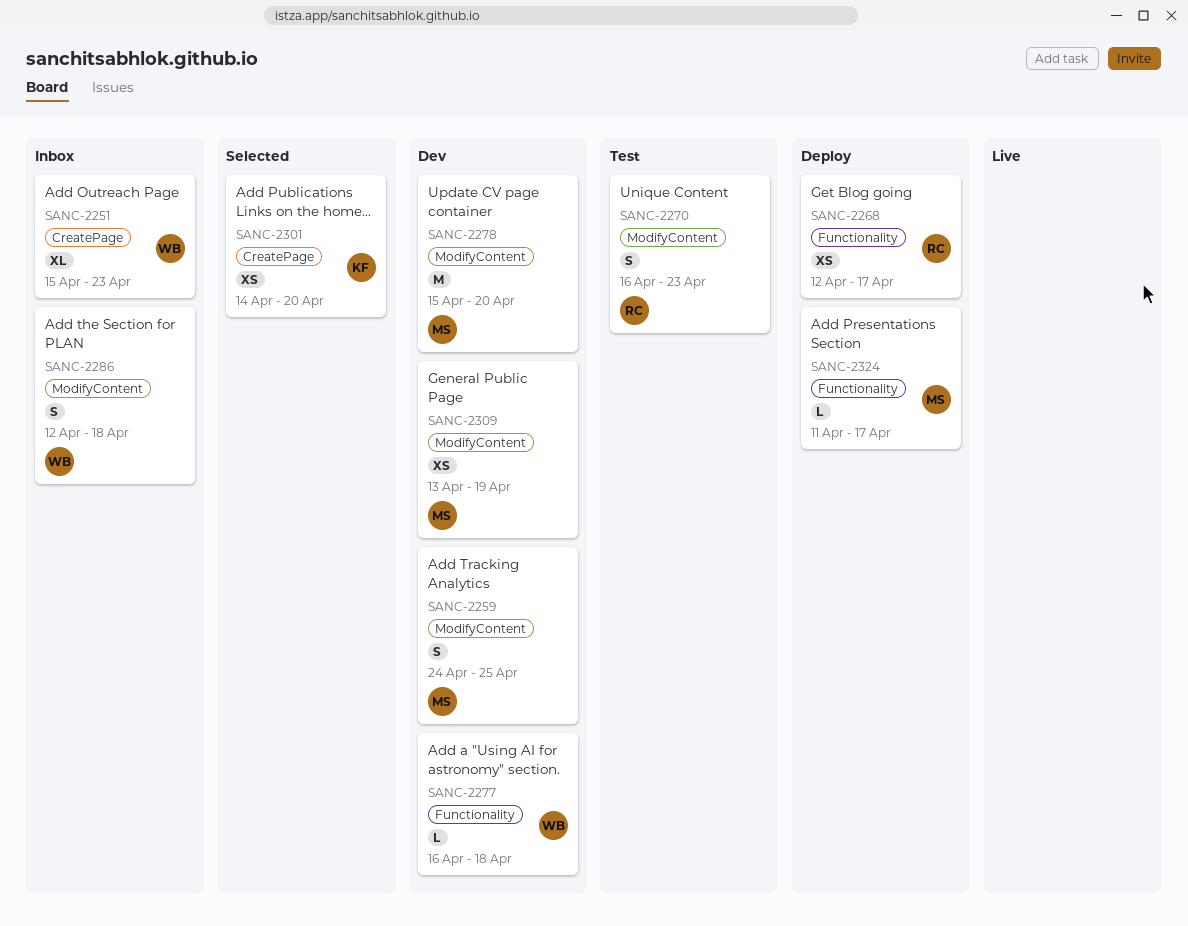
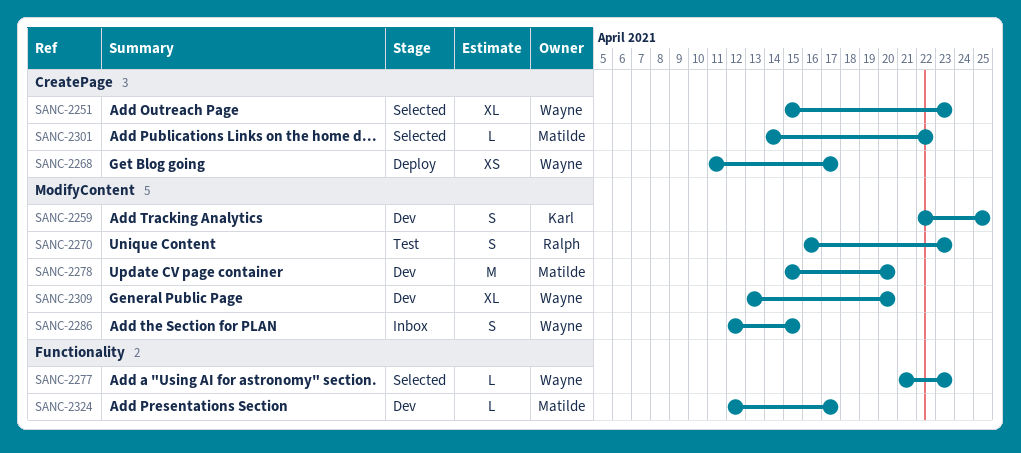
SANC-2251, status: Inbox -> Selected
SANC-2259, owner: Matilde -> Karl
SANC-2259, start: Apr 24 -> Apr 22
SANC-2268, owner: Ralph -> Wayne
SANC-2268, label: Functionality -> CreatePage
SANC-2268, start: Apr 12 -> Apr 11
SANC-2277, status: Dev -> Selected
SANC-2277, start: Apr 16 -> Apr 21
SANC-2277, due: Apr 18 -> Apr 23
SANC-2286, due: Apr 18 -> Apr 15
SANC-2301, owner: Karl -> Matilde
SANC-2301, estimate: XS -> L
SANC-2301, due: Apr 20 -> Apr 22
SANC-2309, owner: Matilde -> Wayne
SANC-2309, estimate: XS -> XL
SANC-2309, due: Apr 19 -> Apr 20
SANC-2324, status: Deploy -> Dev
SANC-2324, start: Apr 11 -> Apr 12

